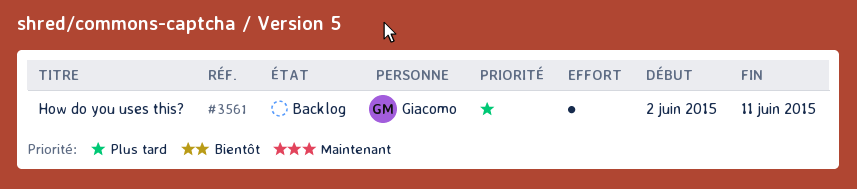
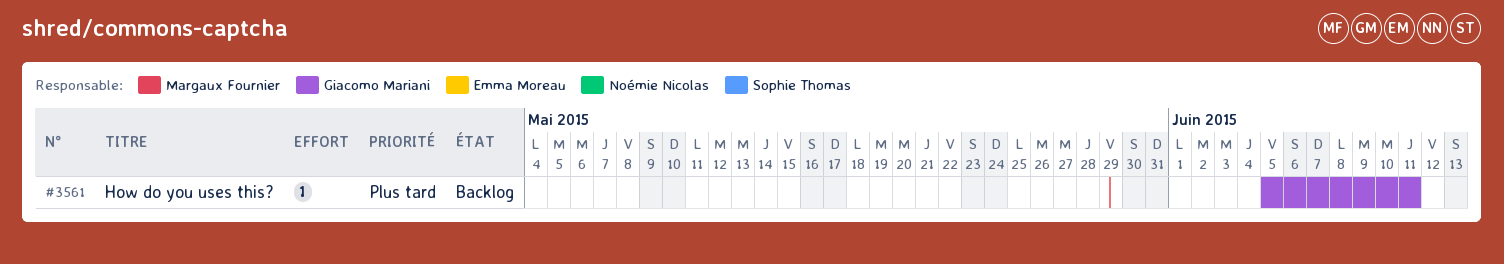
#3561, start: Jun 2 -> Jun 5

